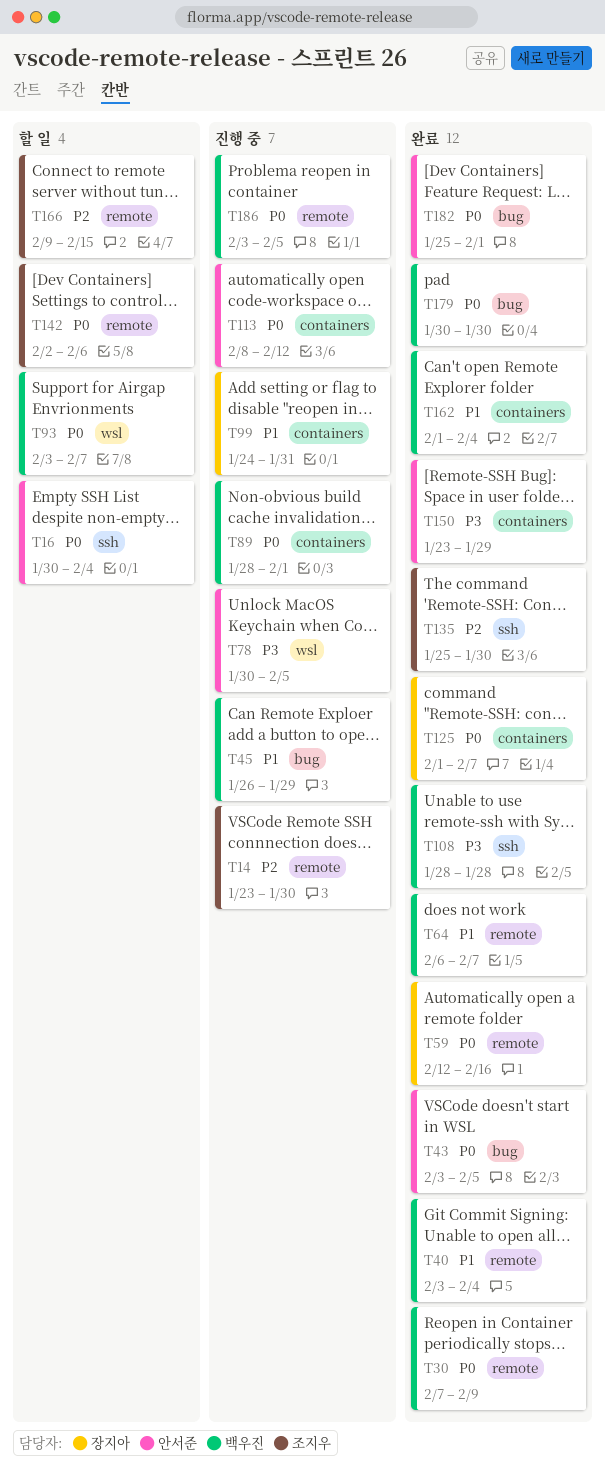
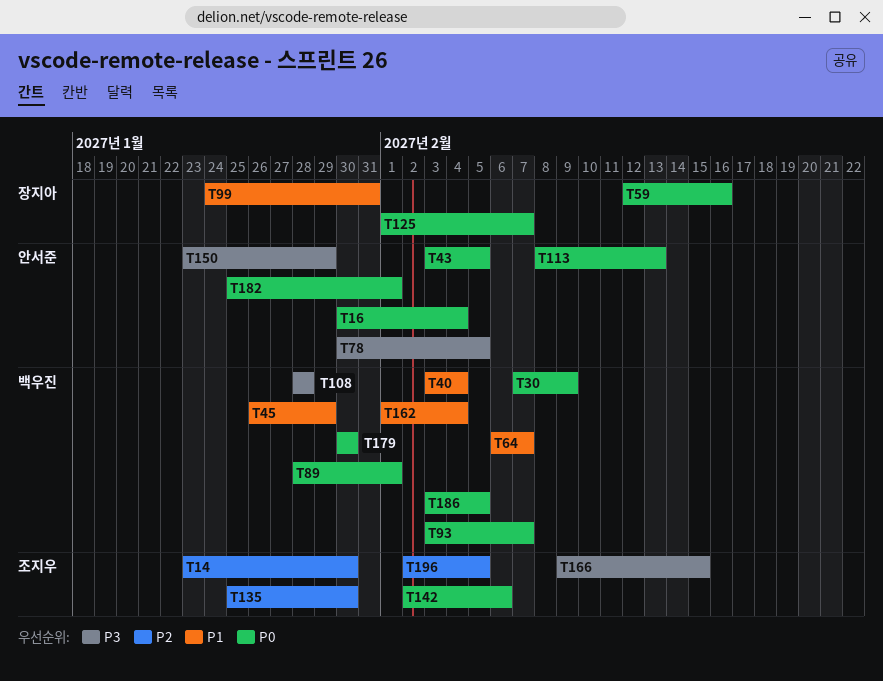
T113, due: Feb 12 -> Feb 13
T166, priority: P2 -> P3
T196: none -> present

